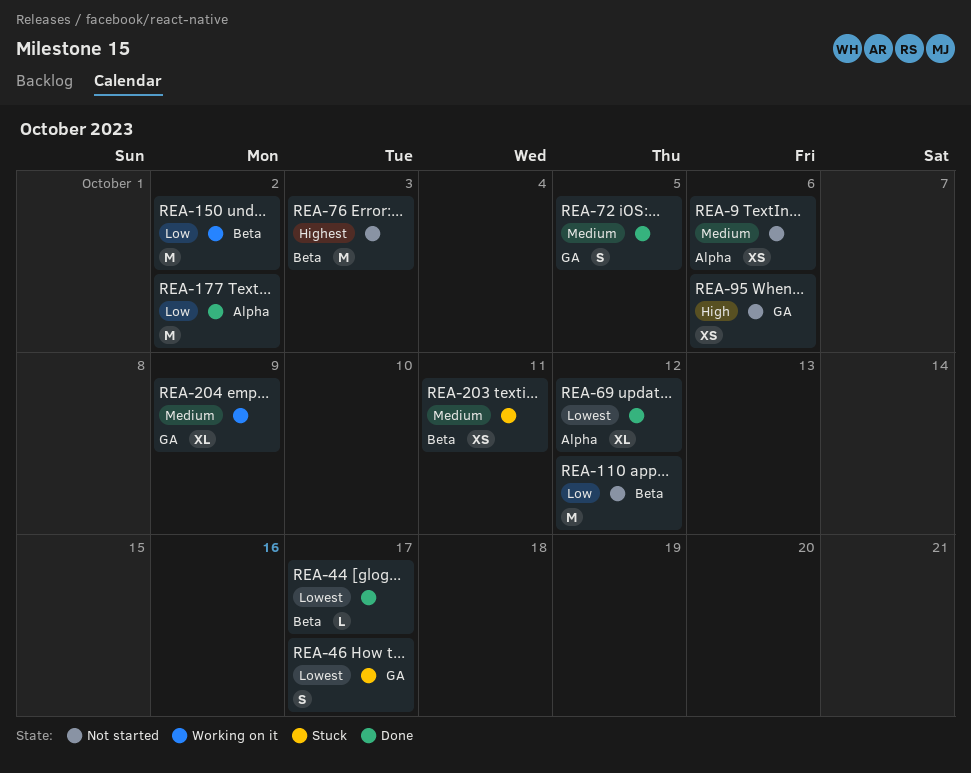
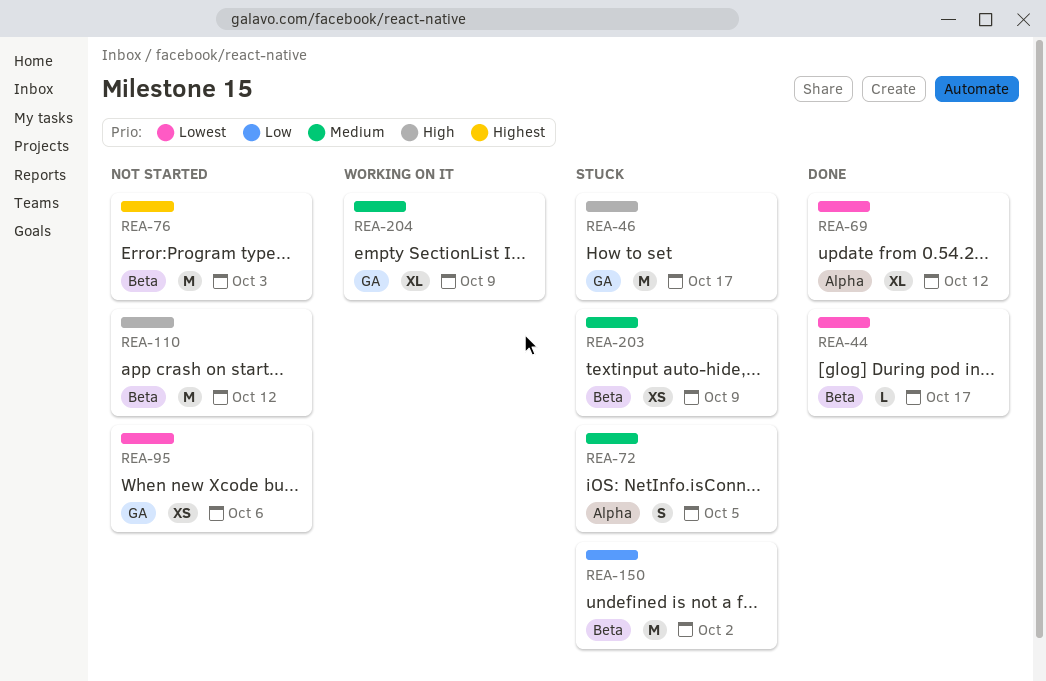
REA-9: present -> none
REA-46, priority: Lowest -> High
REA-46, estimate: S -> M
REA-72, status: Done -> Stuck
REA-72, label: GA -> Alpha
REA-95, priority: High -> Lowest
REA-110, priority: Low -> High
REA-150, status: Working on it -> Stuck
REA-177: present -> none
REA-203, due: Oct 11 -> Oct 9

